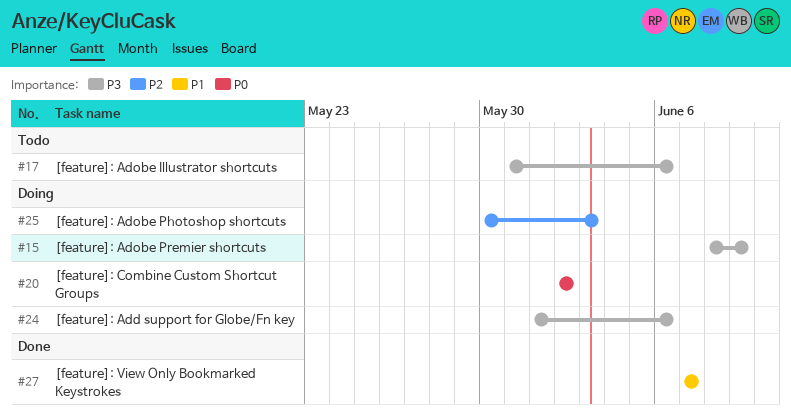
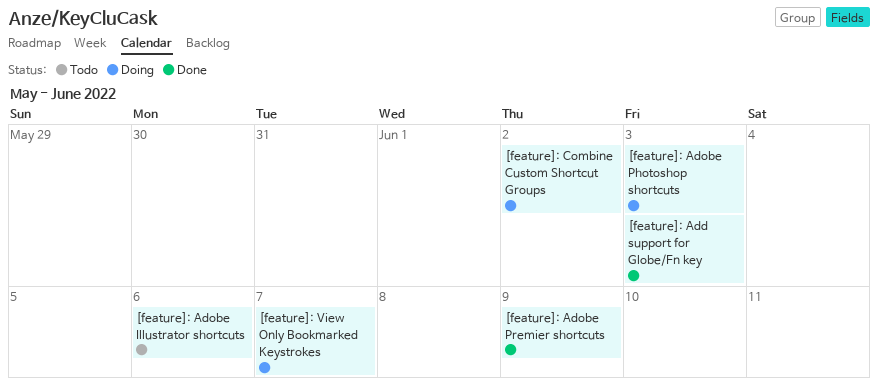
[feature]: Add support for Globe/Fn key, status: Doing -> Done
[feature]: Add support for Globe/Fn key, due: Jun 6 -> Jun 3
[feature]: Adobe Premier shortcuts, status: Doing -> Done
[feature]: View Only Bookmarked Keystrokes, status: Done -> Doing

